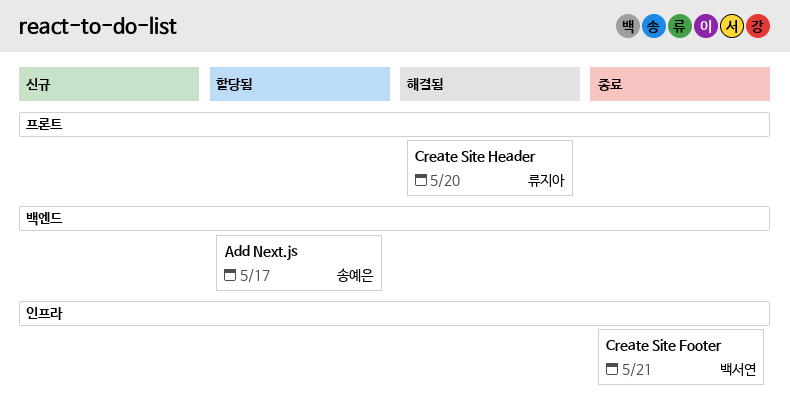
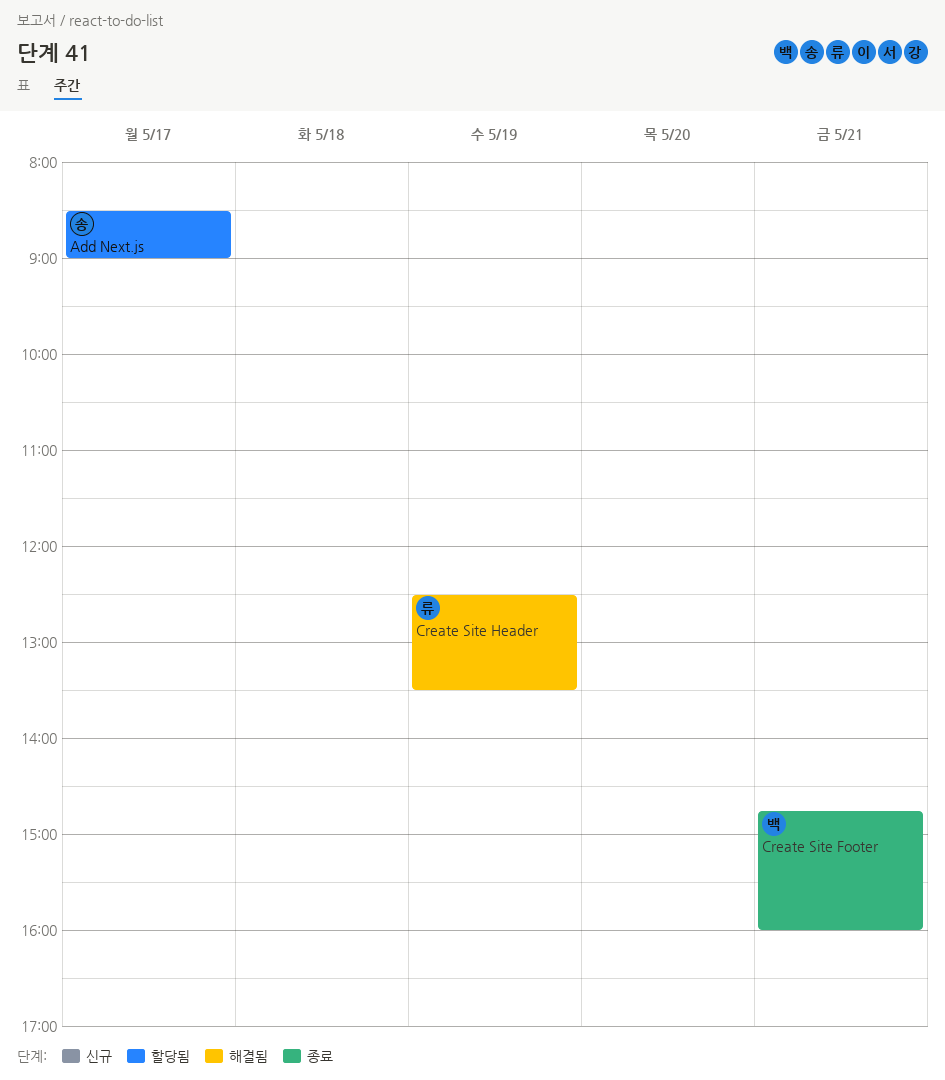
Create Site Header, day: May 20 -> May 19

